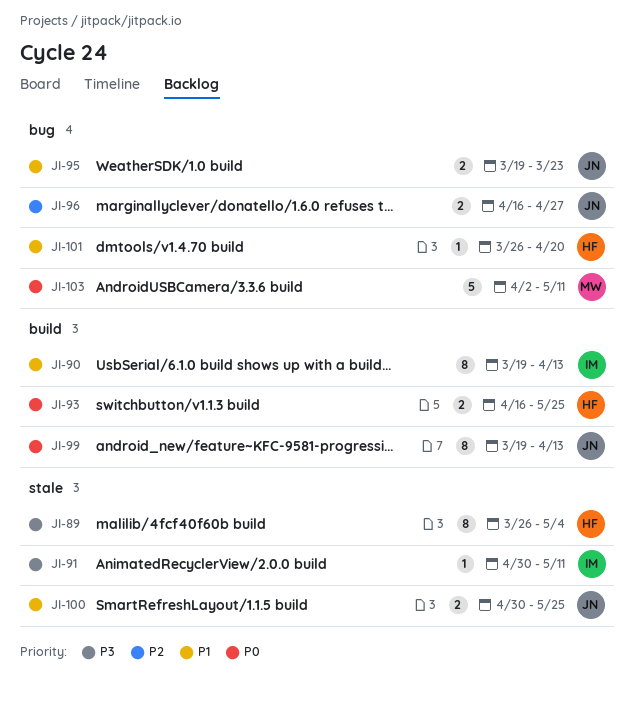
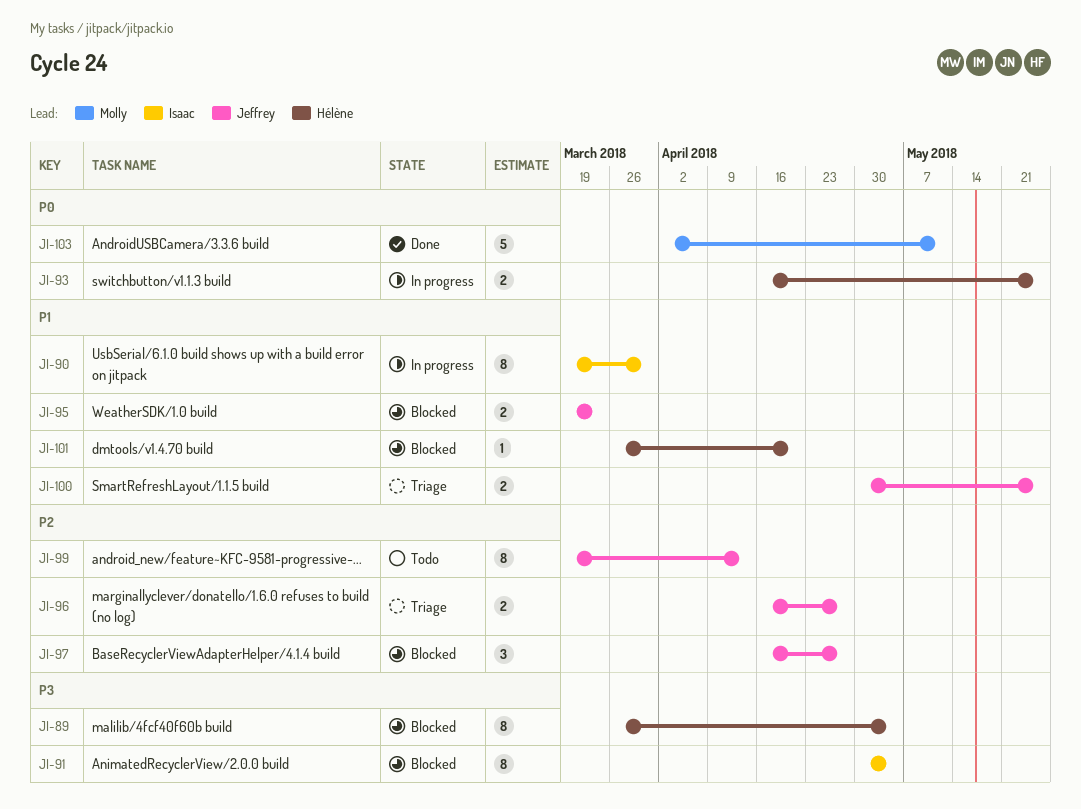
JI-90, due: Apr 13 -> Mar 30
JI-91, estimate: 1 -> 8
JI-91, due: May 11 -> May 4
JI-97: none -> present
JI-99, priority: P0 -> P2

